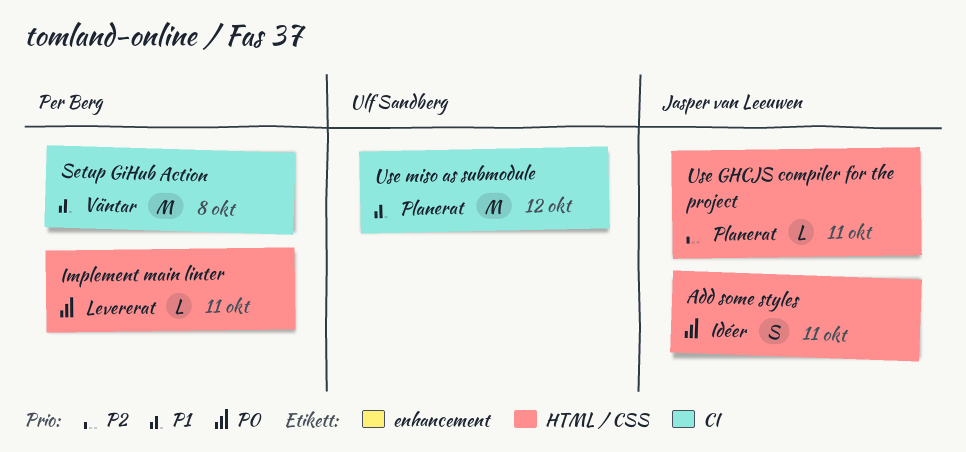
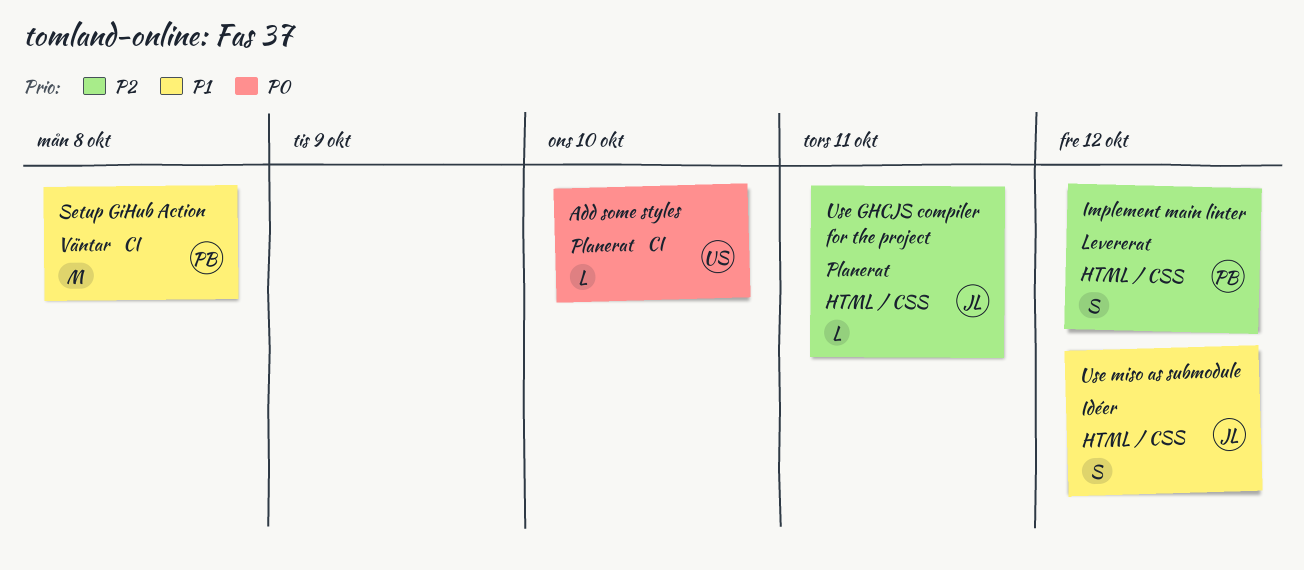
Add some styles, status: Idéer -> Planerat
Add some styles, owner: Jasper van Leeuwen -> Ulf Sandberg
Add some styles, label: HTML / CSS -> CI
Add some styles, estimate: S -> L
Add some styles, due: Oct 11 -> Oct 10
Implement main linter, priority: P0 -> P2
Implement main linter, estimate: L -> S
Implement main linter, due: Oct 11 -> Oct 12
Use miso as submodule, status: Planerat -> Idéer
Use miso as submodule, owner: Ulf Sandberg -> Jasper van Leeuwen
Use miso as submodule, label: CI -> HTML / CSS
Use miso as submodule, estimate: M -> S

